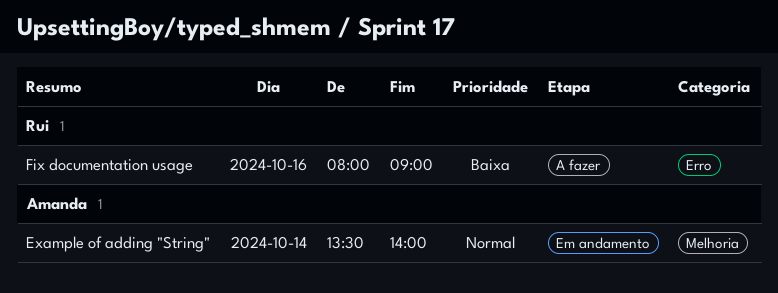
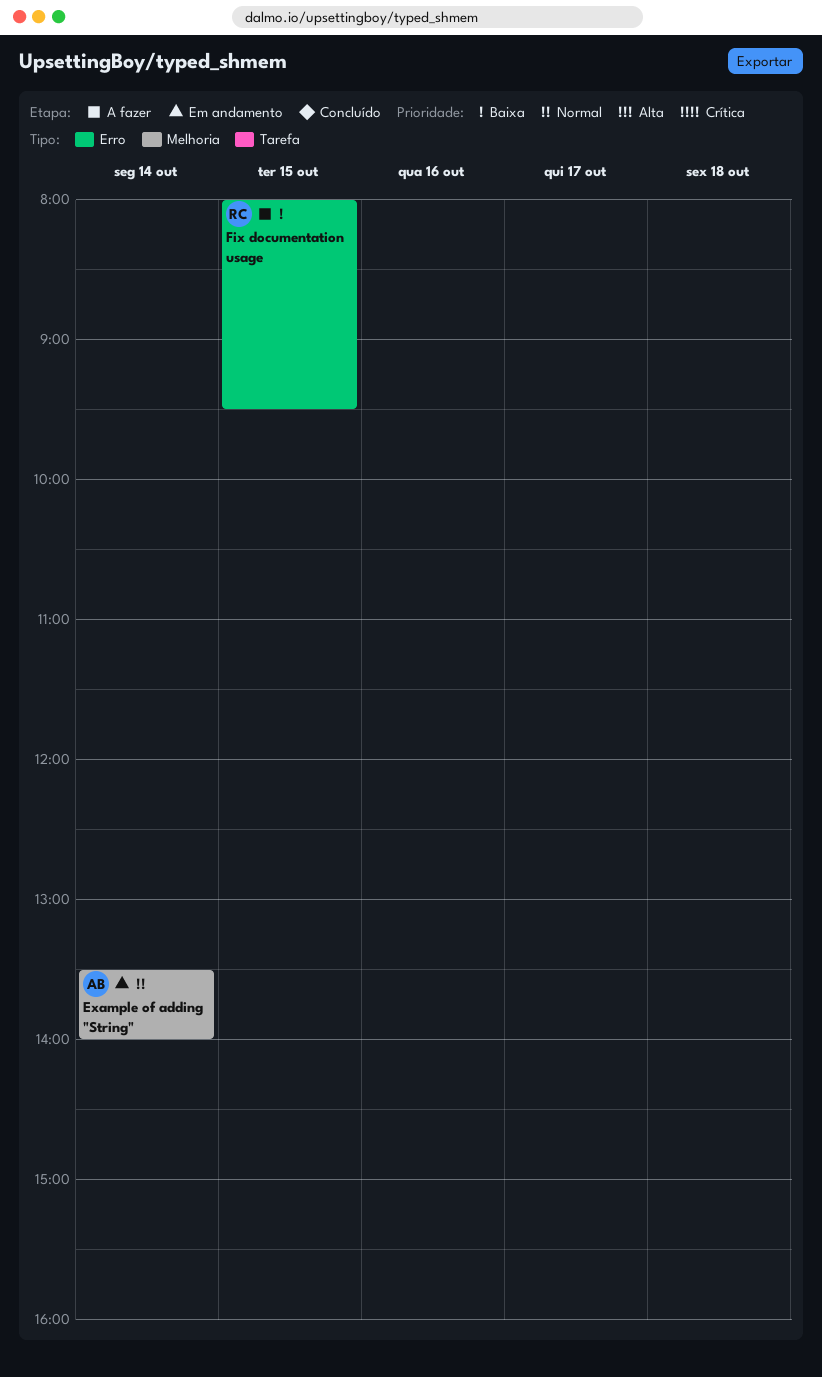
Fix documentation usage, day: Oct 16 -> Oct 15
Fix documentation usage, ends: 09:00 -> 09:30

